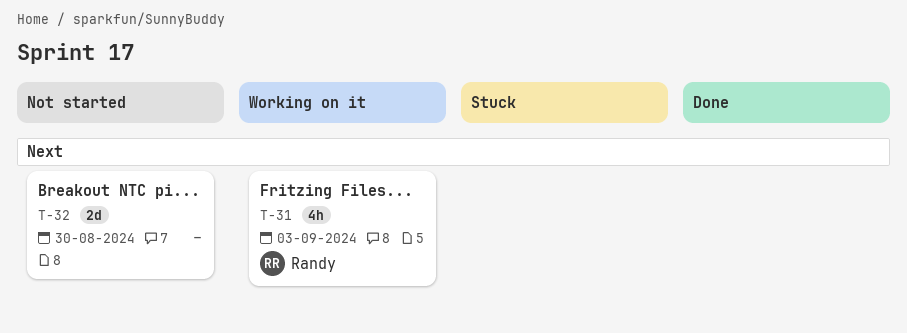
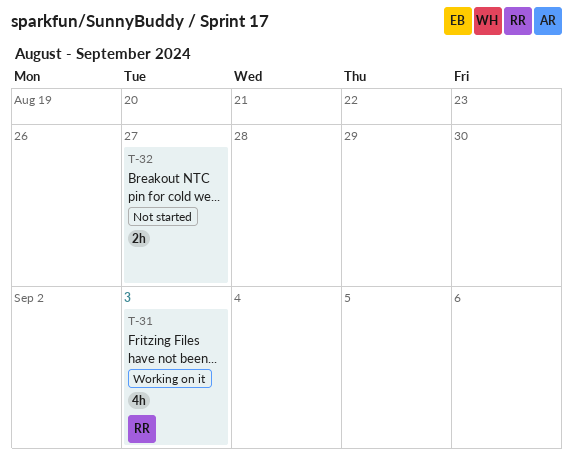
T-32, estimate: 2d -> 2h
T-32, due: Aug 30 -> Aug 27

